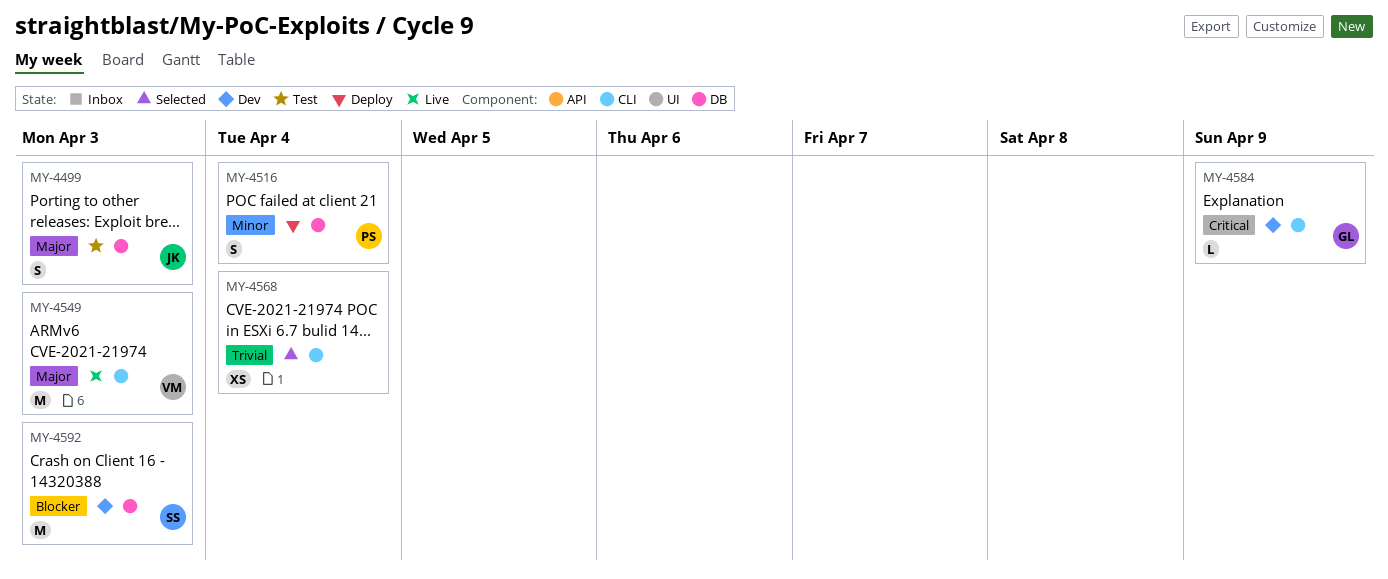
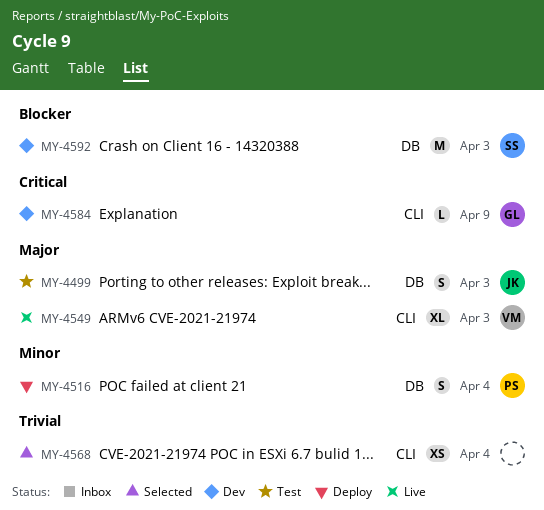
MY-4549, estimate: M -> XL

